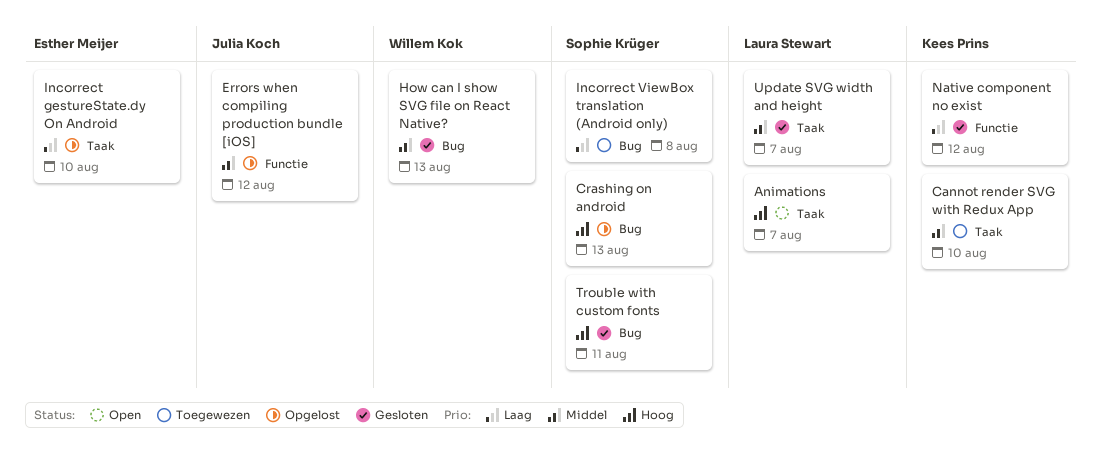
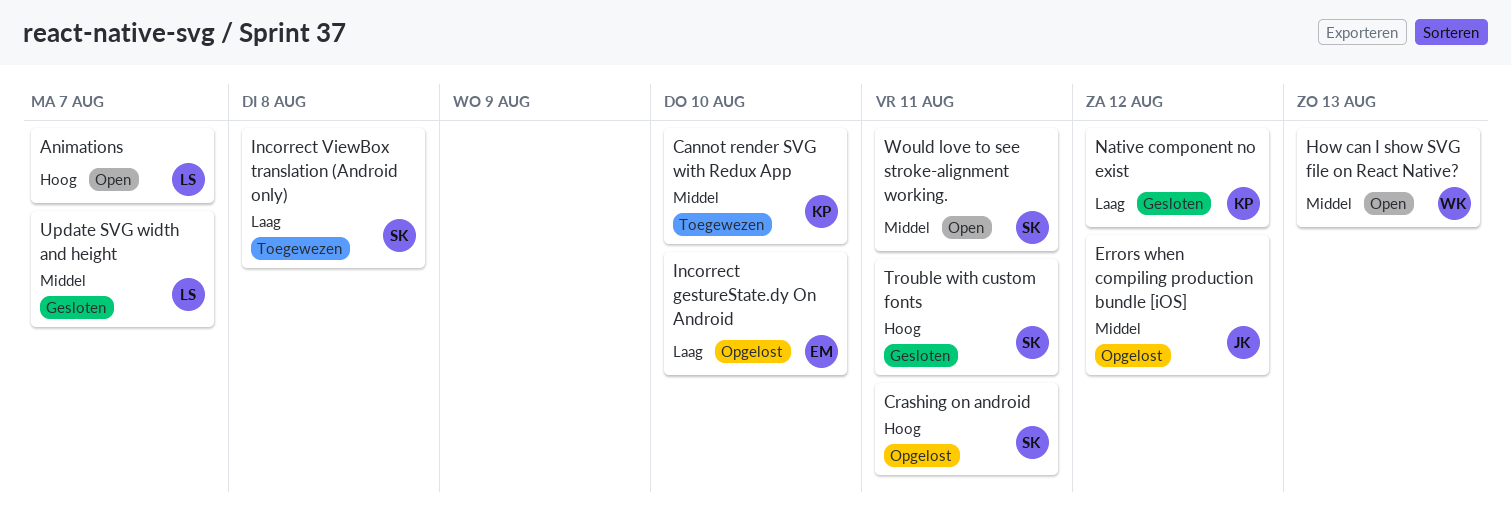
Crashing on android, due: Aug 13 -> Aug 11
How can I show SVG file on React Native?, status: Gesloten -> Open
Would love to see stroke-alignment working.: none -> present

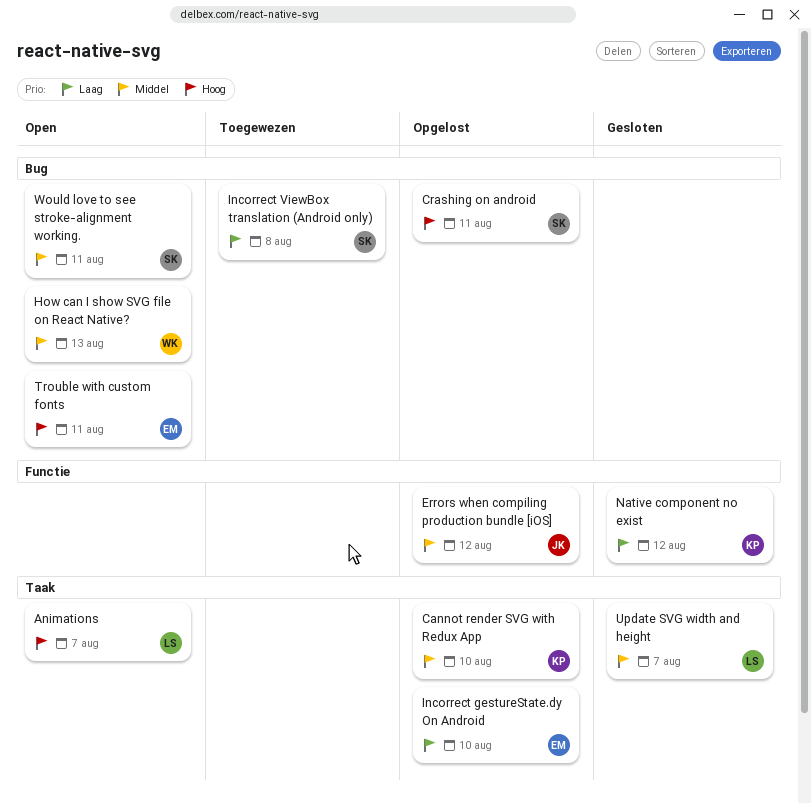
Cannot render SVG with Redux App, status: Toegewezen -> Opgelost
Trouble with custom fonts, status: Gesloten -> Open
Trouble with custom fonts, owner: SK -> EM

